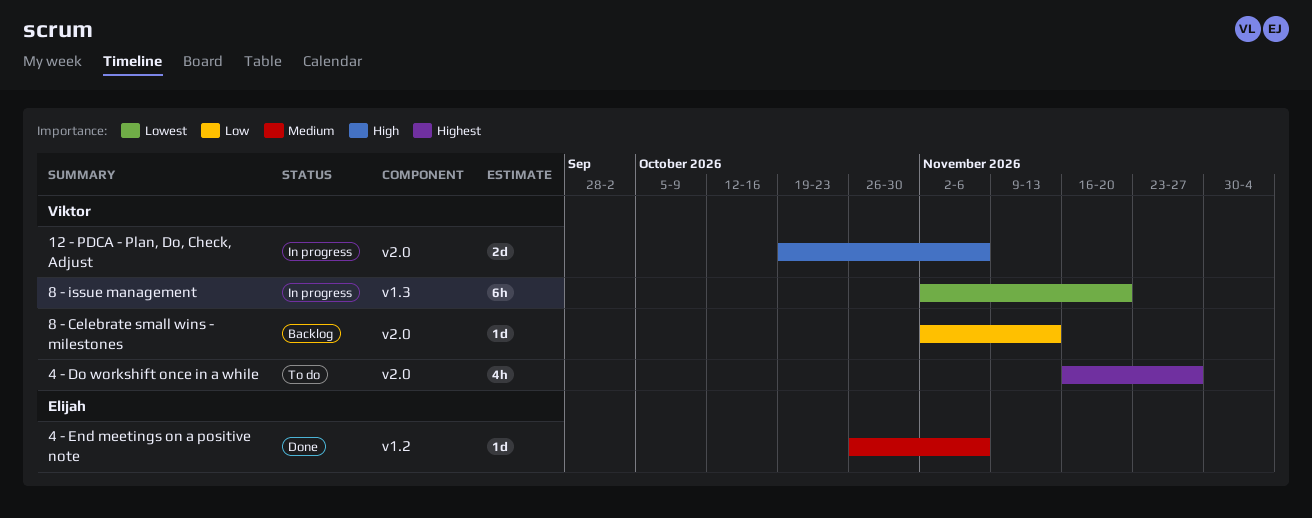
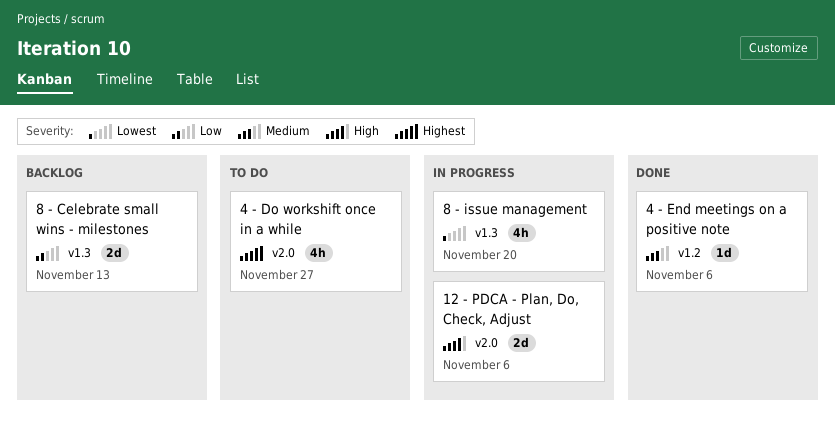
8 - Celebrate small wins - milestones, label: v2.0 -> v1.3
8 - Celebrate small wins - milestones, estimate: 1d -> 2d
8 - issue management, estimate: 6h -> 4h

